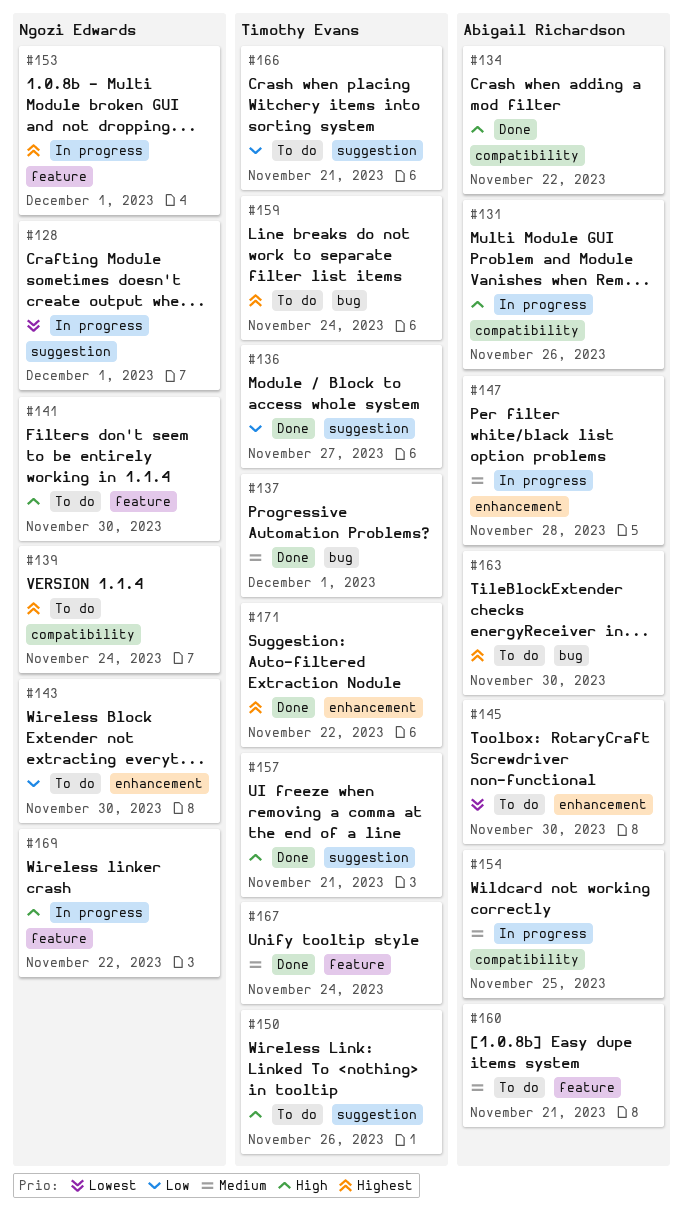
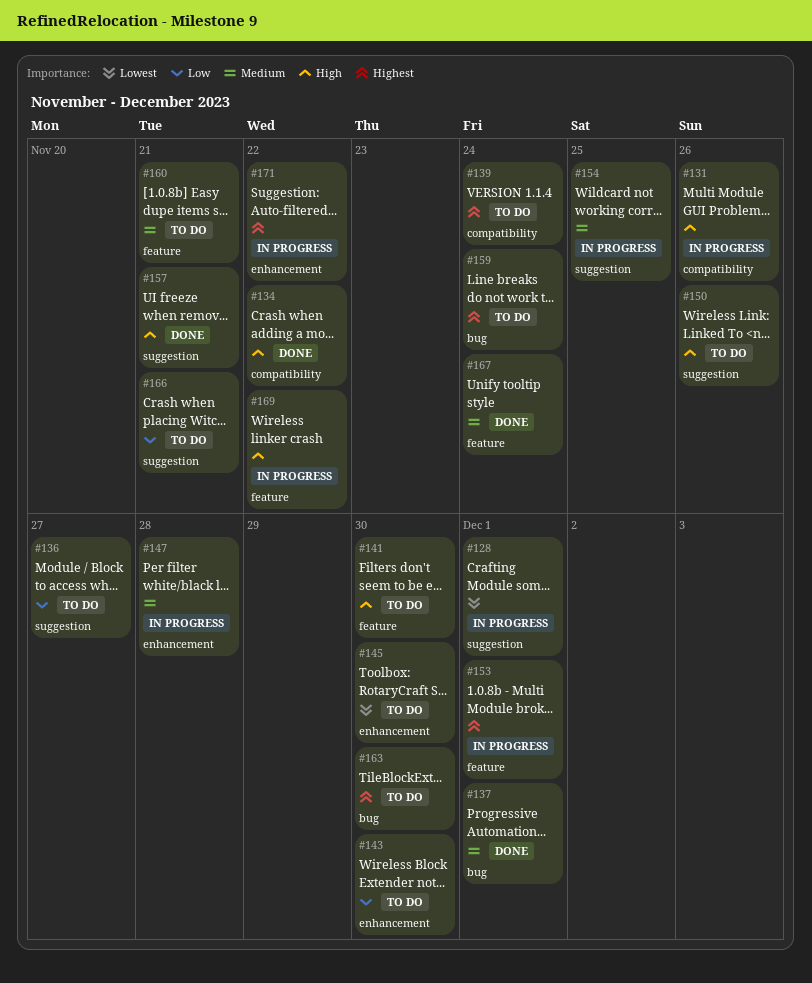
#136, status: Done -> To do
#154, label: compatibility -> suggestion
#171, status: Done -> In progress

